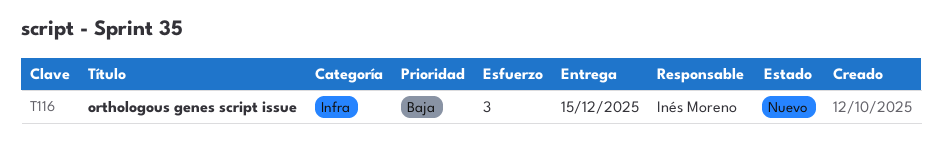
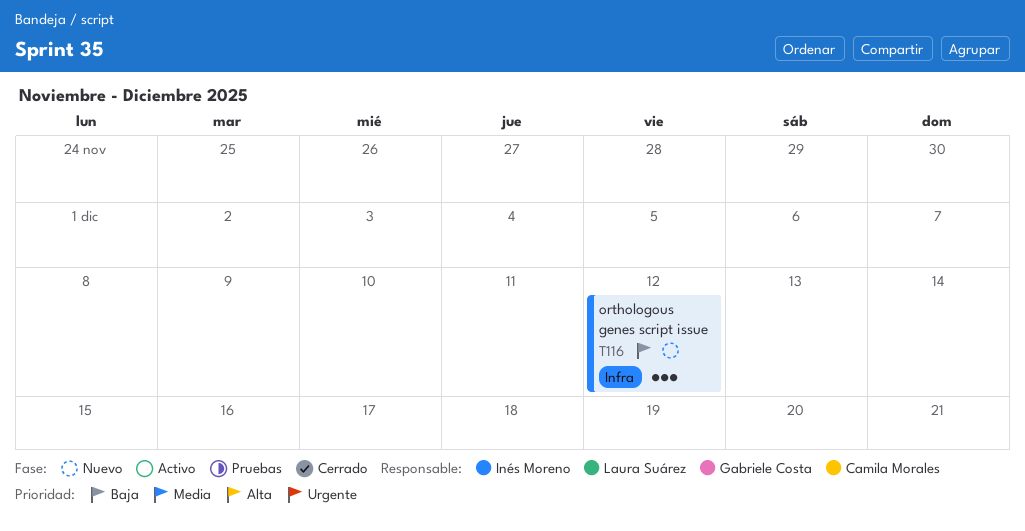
T116, due: Dec 15 -> Dec 12

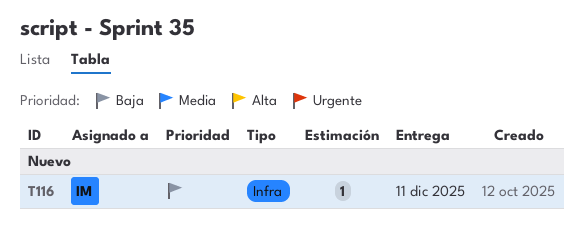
T116, estimate: 3 -> 1
T116, due: Dec 12 -> Dec 11

